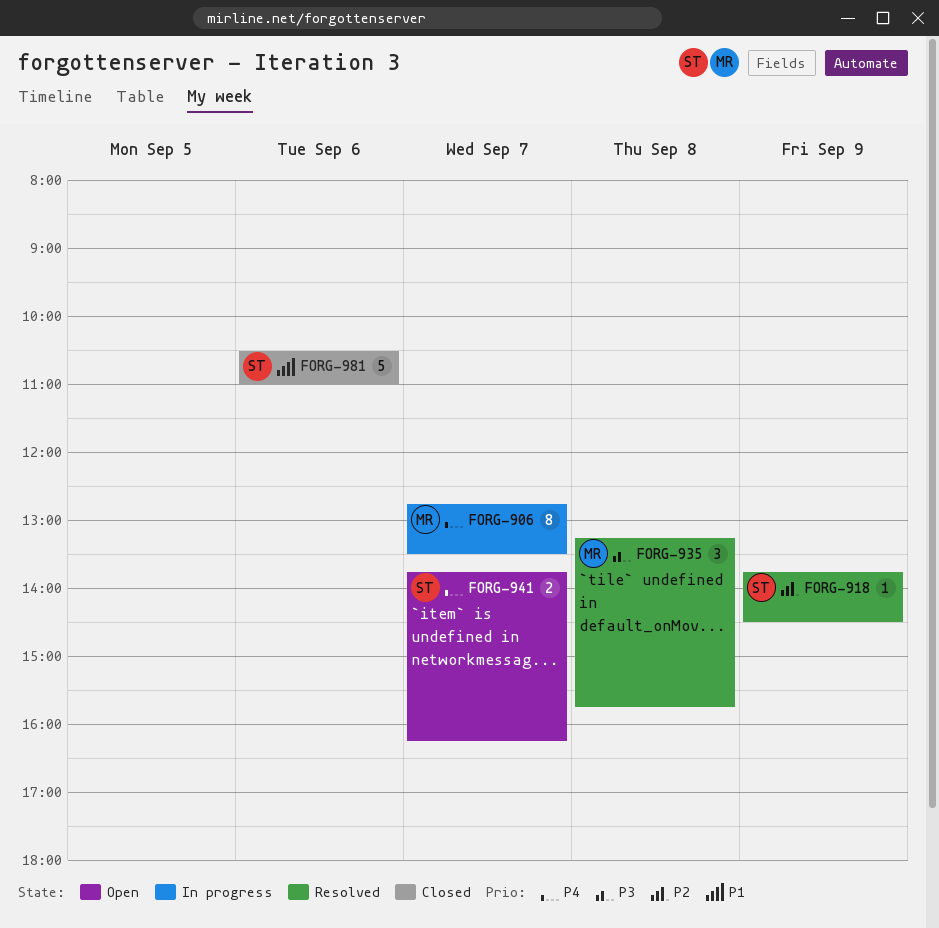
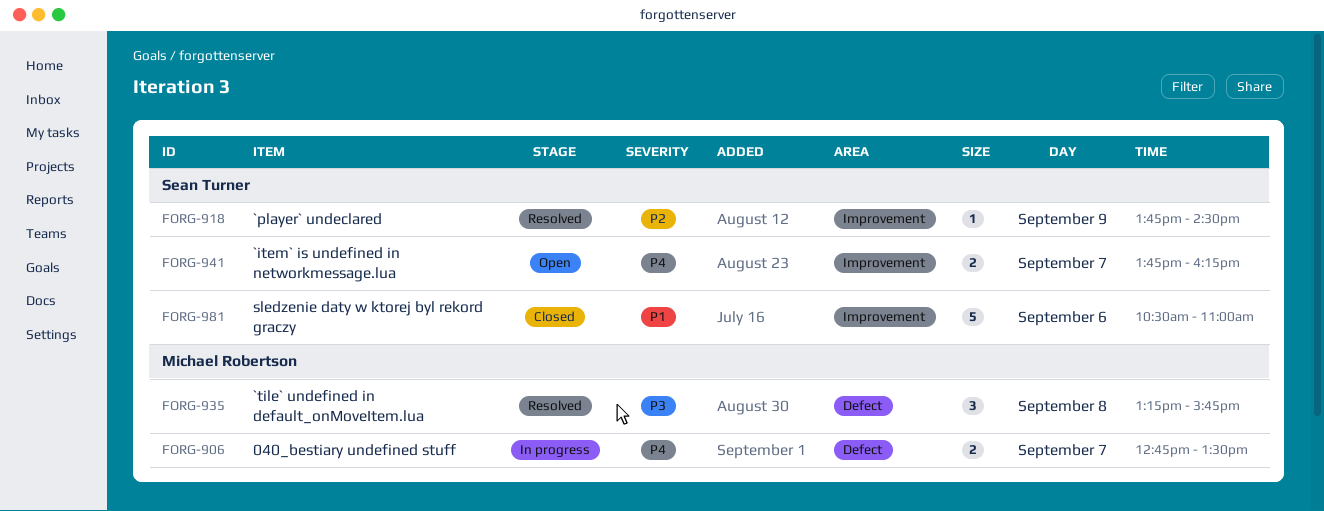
FORG-906, estimate: 8 -> 2

